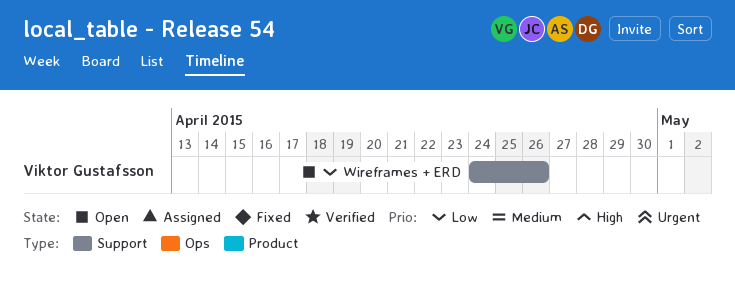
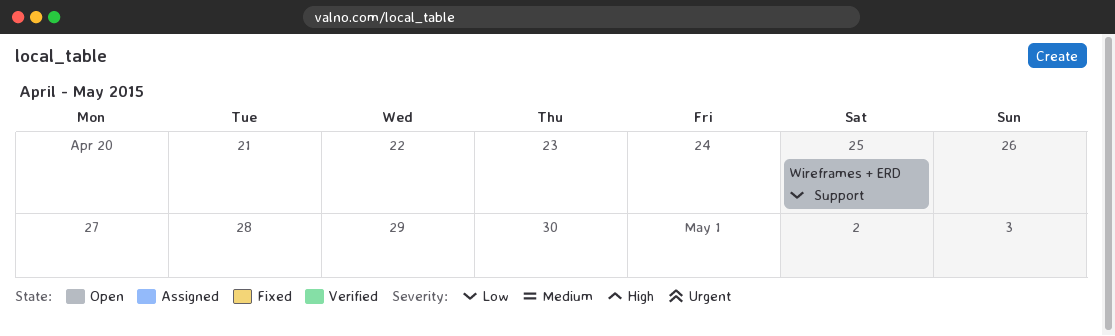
Wireframes + ERD, due: Apr 26 -> Apr 25

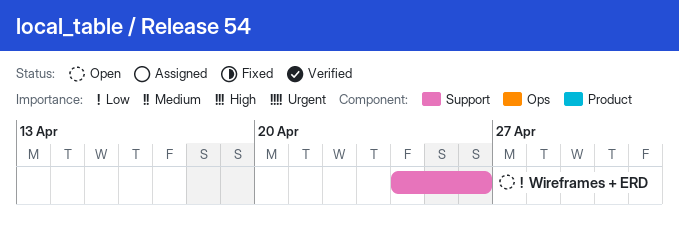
Wireframes + ERD, due: Apr 25 -> Apr 26

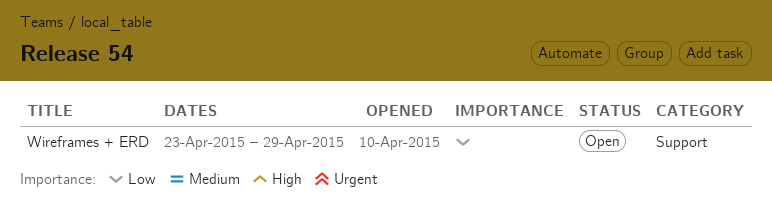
Wireframes + ERD, start: Apr 24 -> Apr 23
Wireframes + ERD, due: Apr 26 -> Apr 29

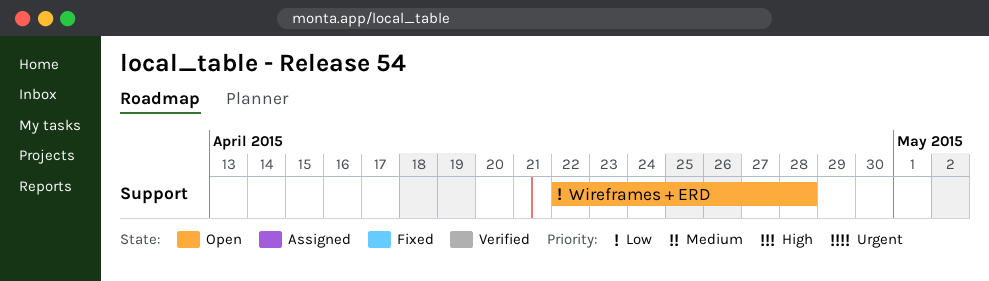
Wireframes + ERD, start: Apr 23 -> Apr 22
Wireframes + ERD, due: Apr 29 -> Apr 28

